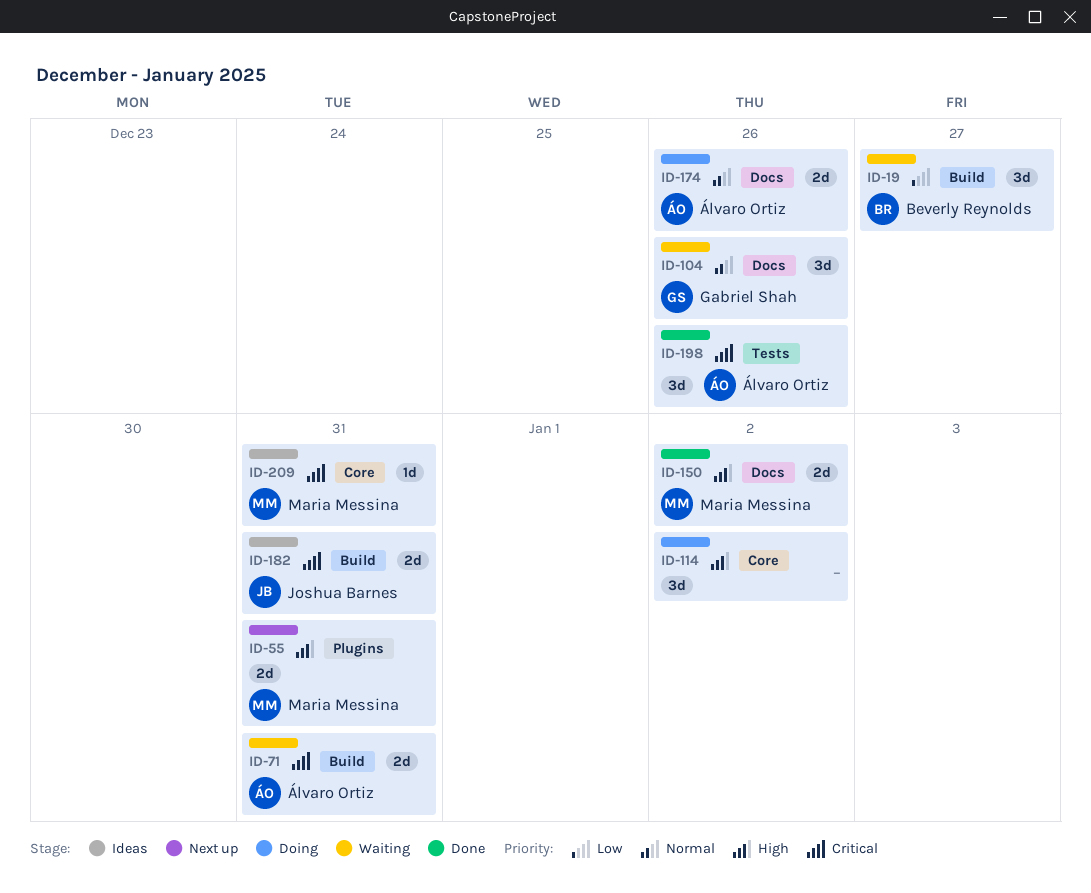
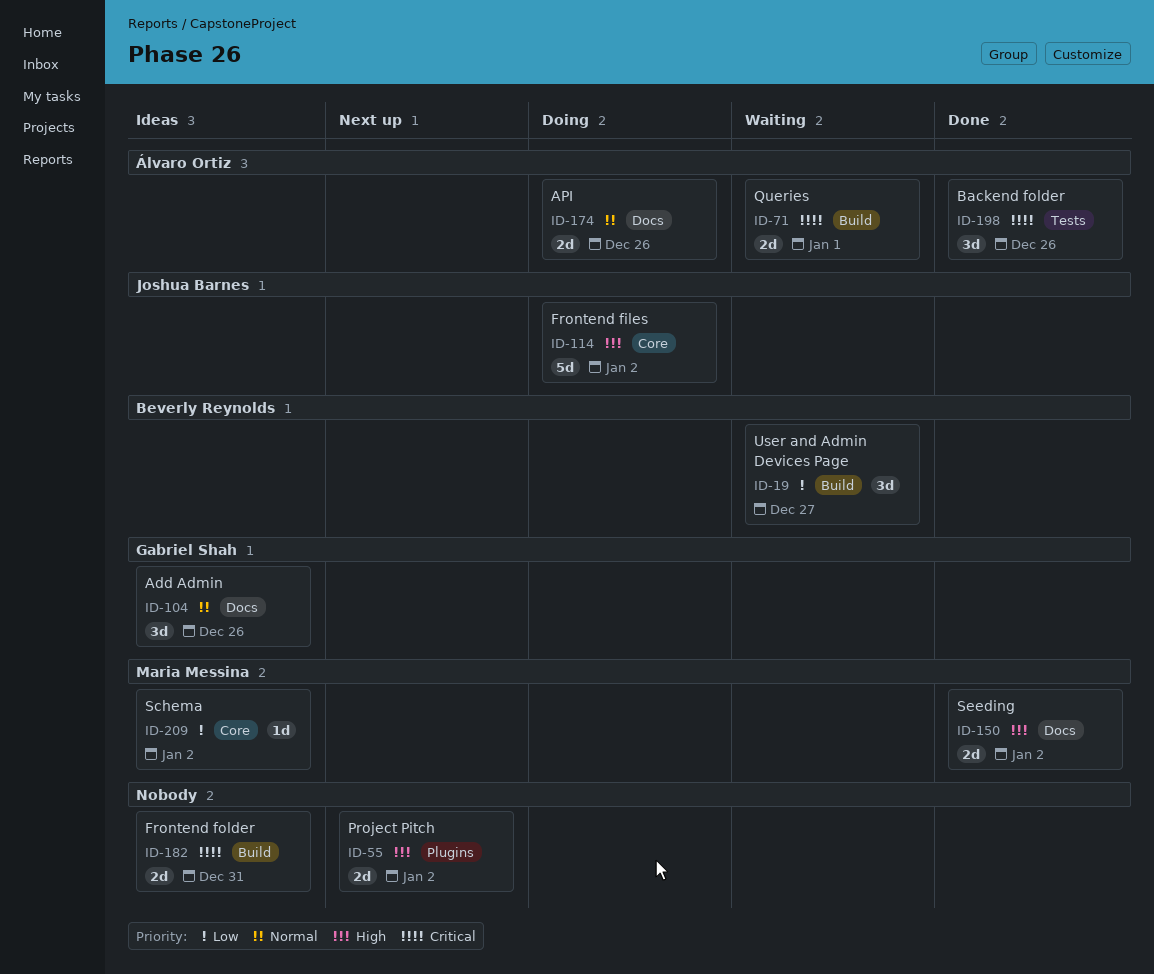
ID-55, owner: Maria Messina -> none
ID-55, due: Dec 31 -> Jan 2
ID-71, due: Dec 31 -> Jan 1
ID-104, status: Waiting -> Ideas
ID-114, owner: none -> Joshua Barnes
ID-114, estimate: 3d -> 5d
ID-182, owner: Joshua Barnes -> none
ID-209, priority: Critical -> Low
ID-209, due: Dec 31 -> Jan 2

